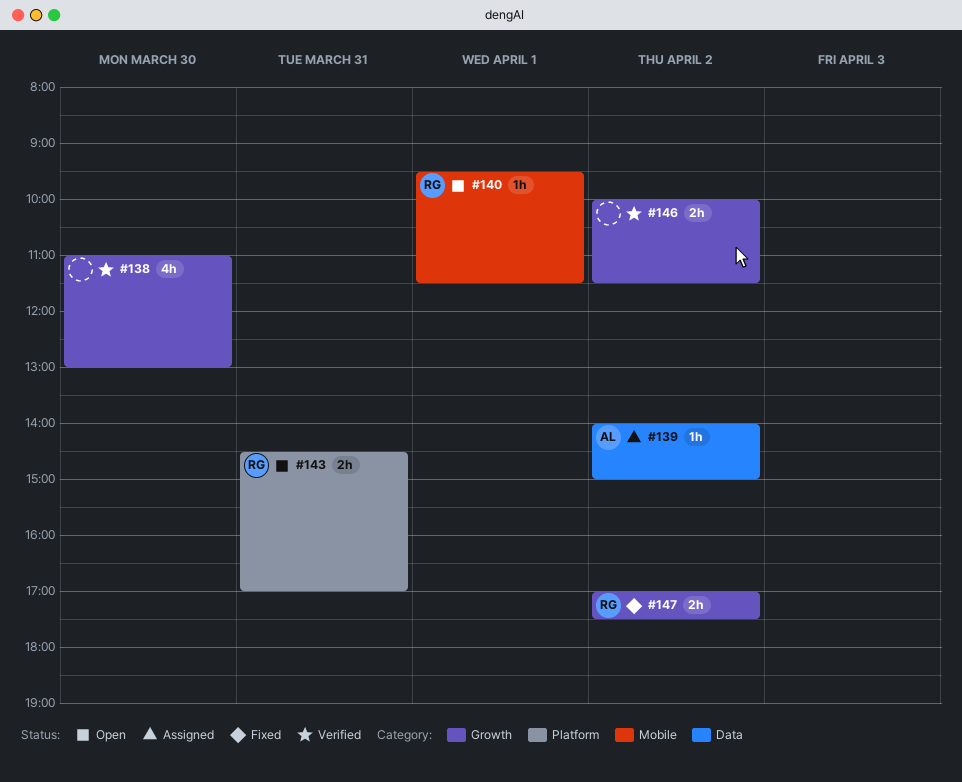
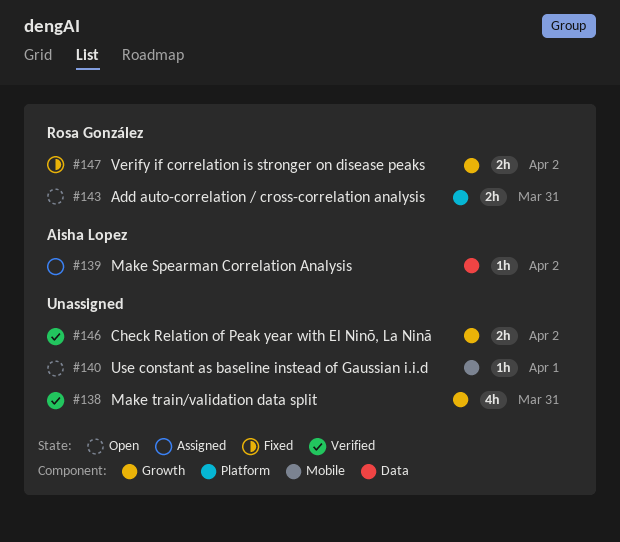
#138, day: Mar 30 -> Mar 31
#140, owner: Rosa González -> none

